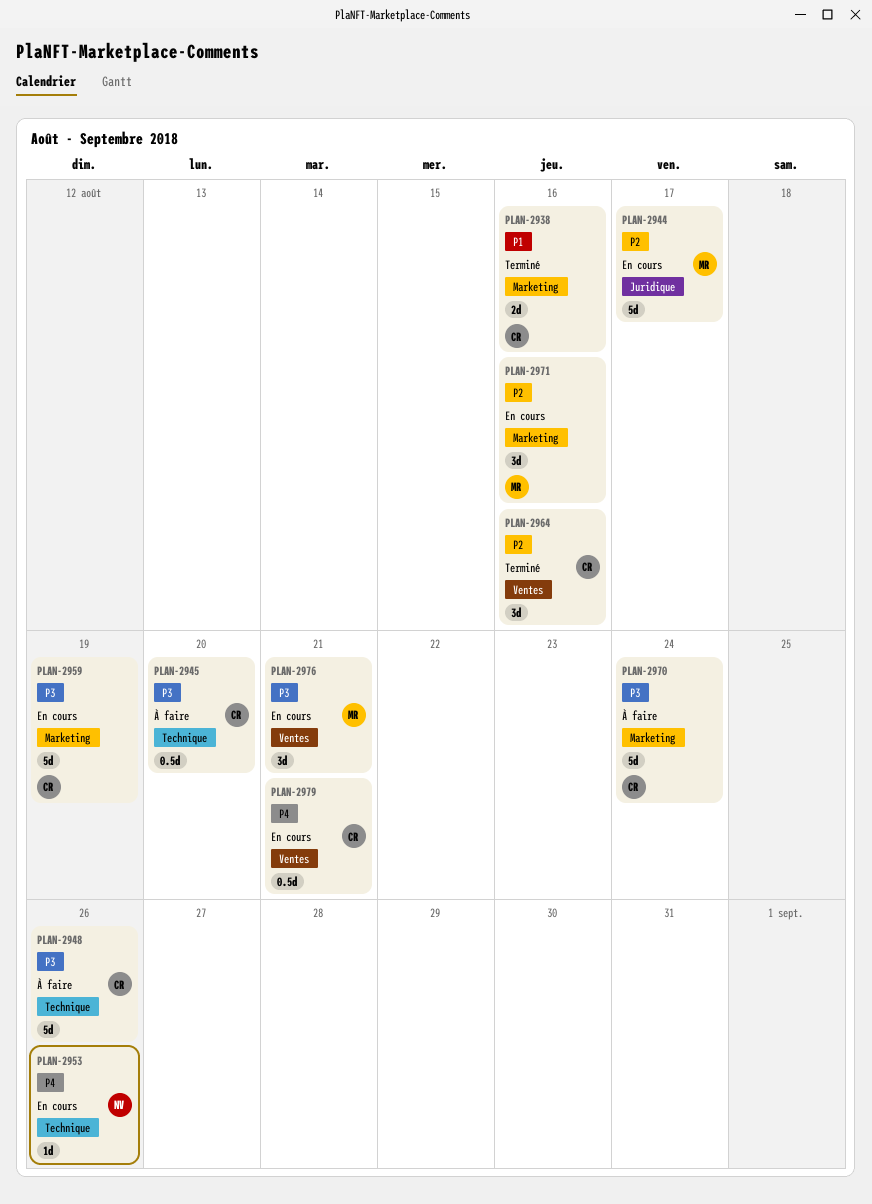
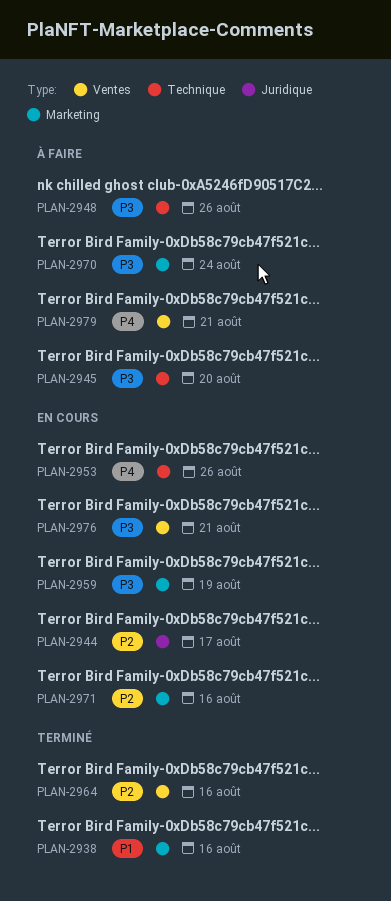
PLAN-2979, status: En cours -> À faire

